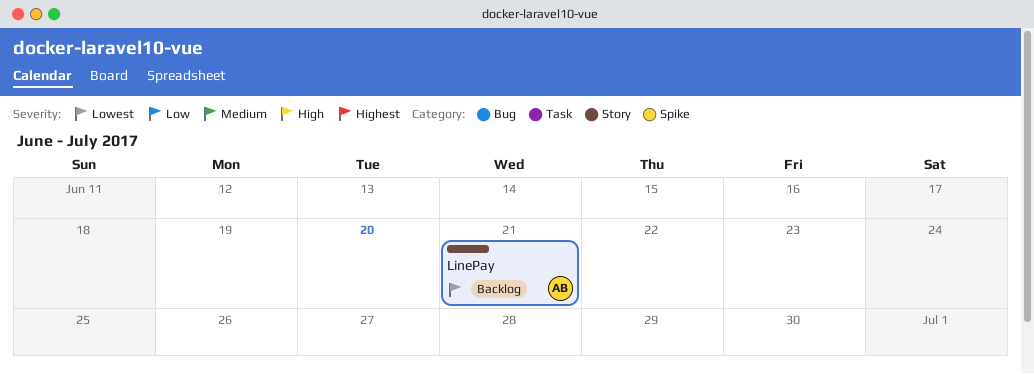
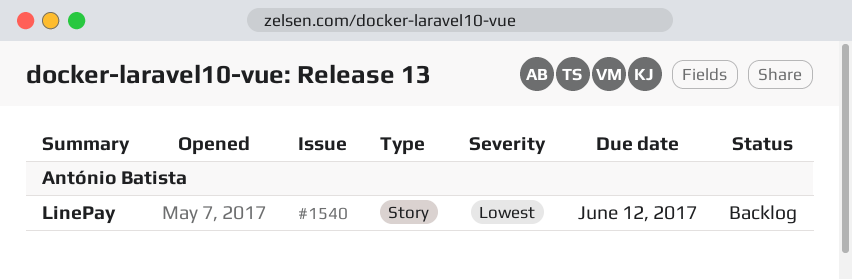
LinePay, due: Jun 21 -> Jun 12

